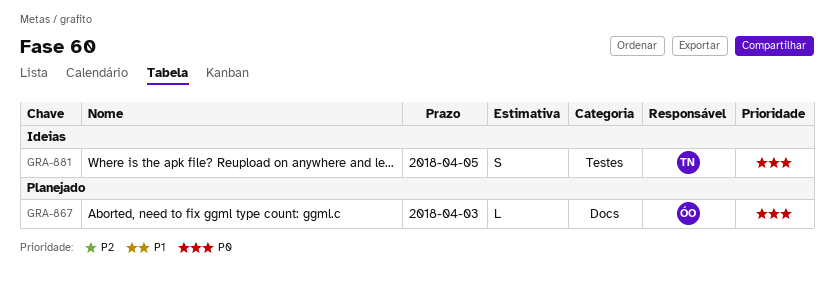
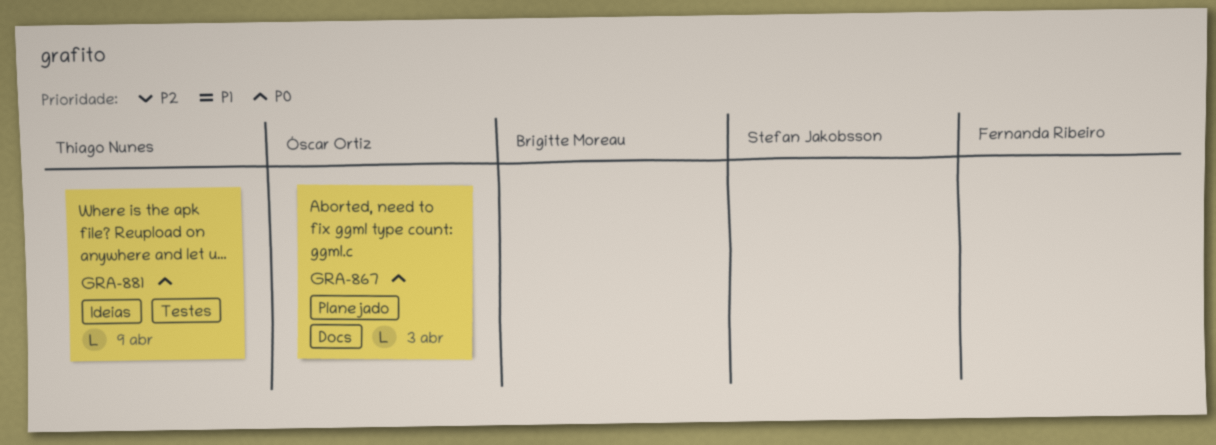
GRA-881, estimate: S -> L
GRA-881, due: Apr 5 -> Apr 9

